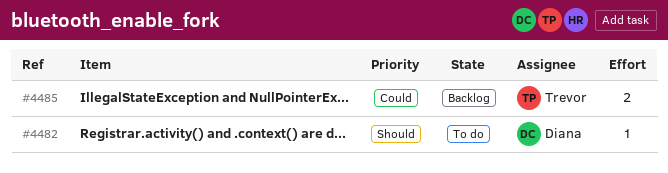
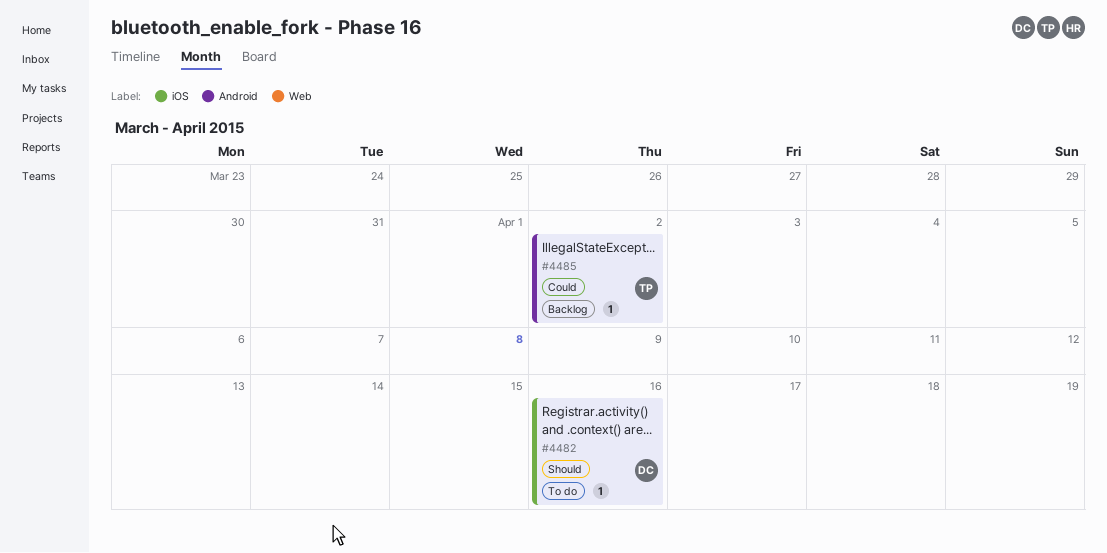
#4485, estimate: 2 -> 1

